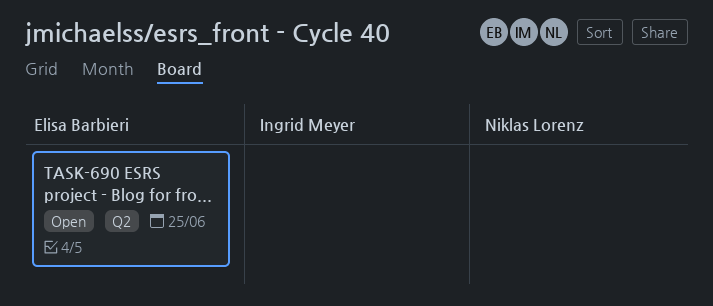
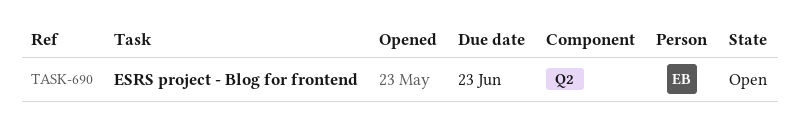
TASK-690, due: Jun 25 -> Jun 23

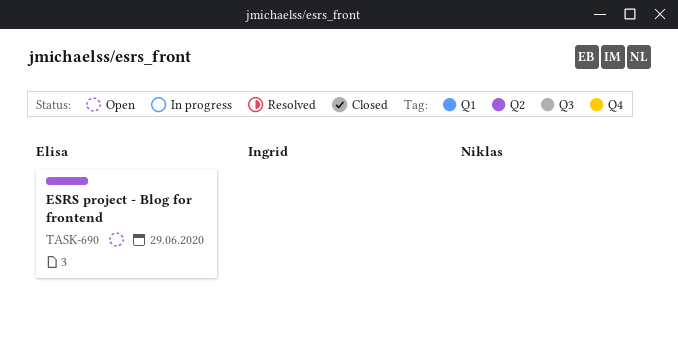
TASK-690, due: Jun 23 -> Jun 29

